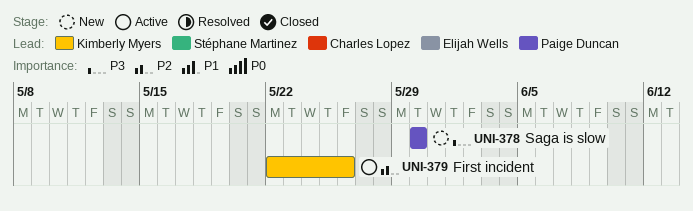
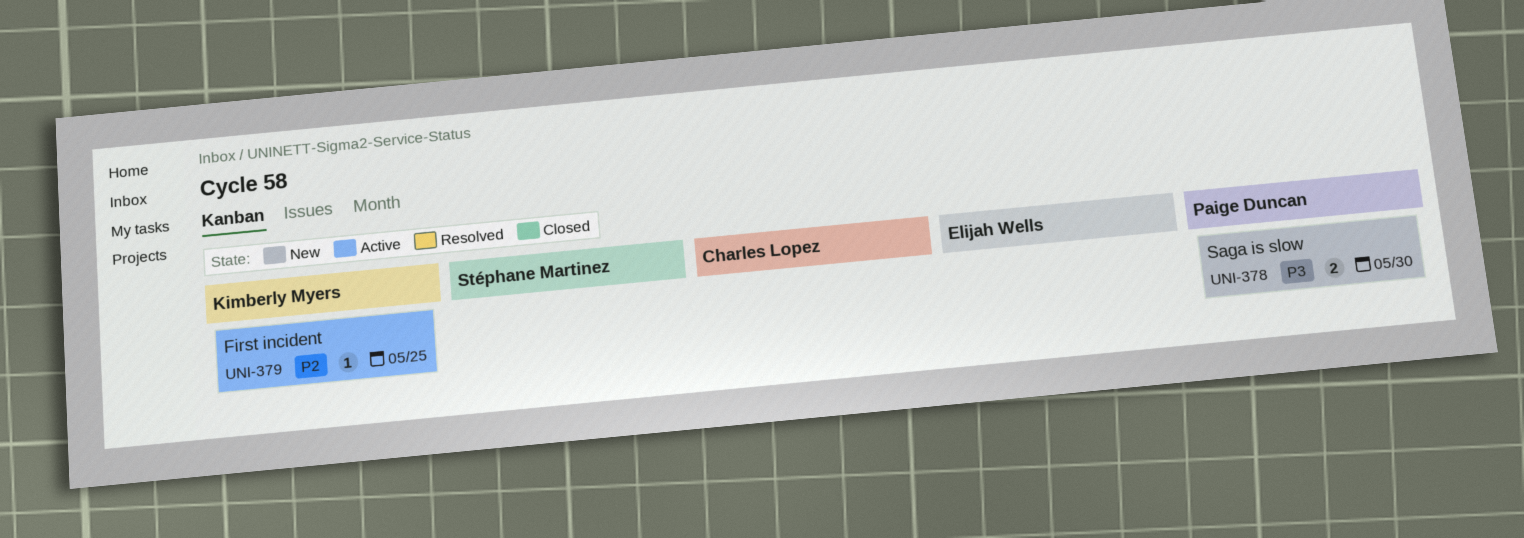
UNI-379, due: May 26 -> May 25

